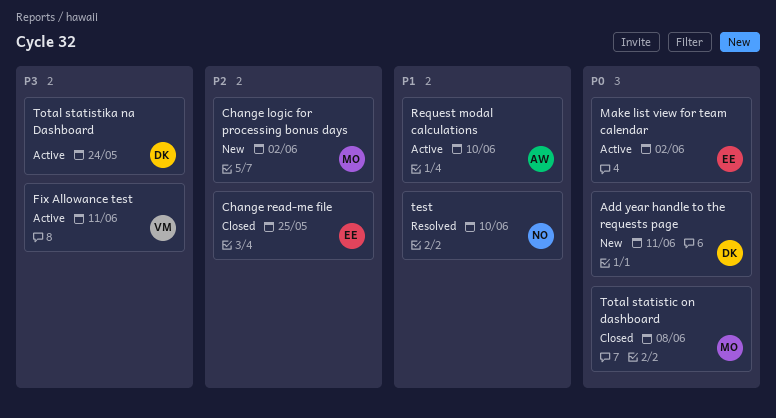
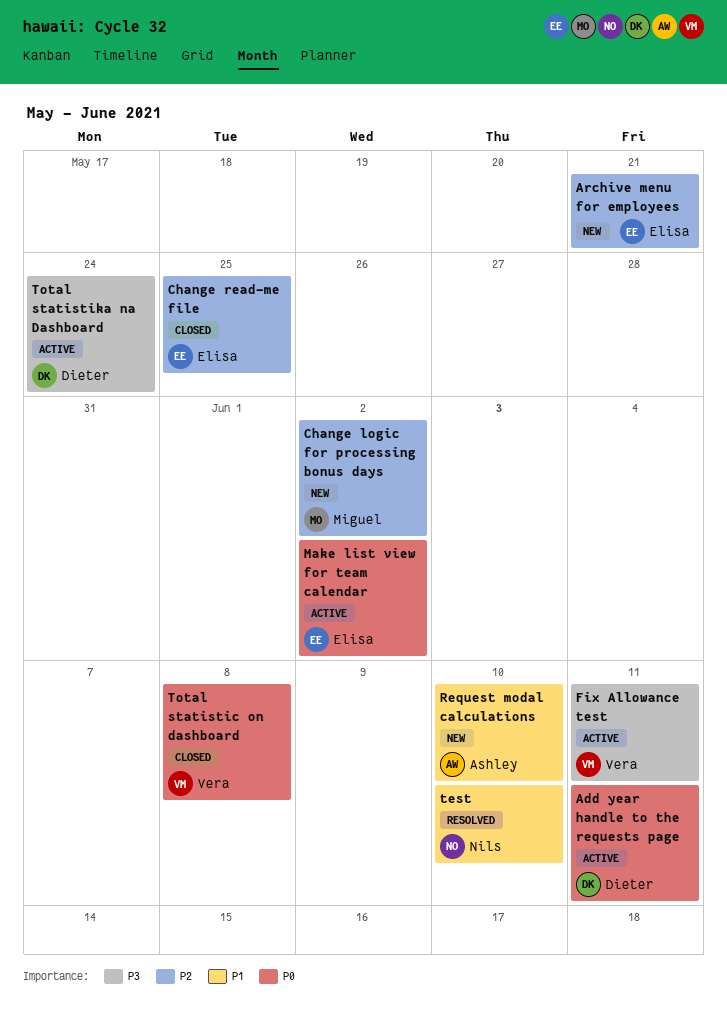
Add year handle to the requests page, status: New -> Active
Archive menu for employees: none -> present
Request modal calculations, status: Active -> New
Total statistic on dashboard, owner: Miguel -> Vera

